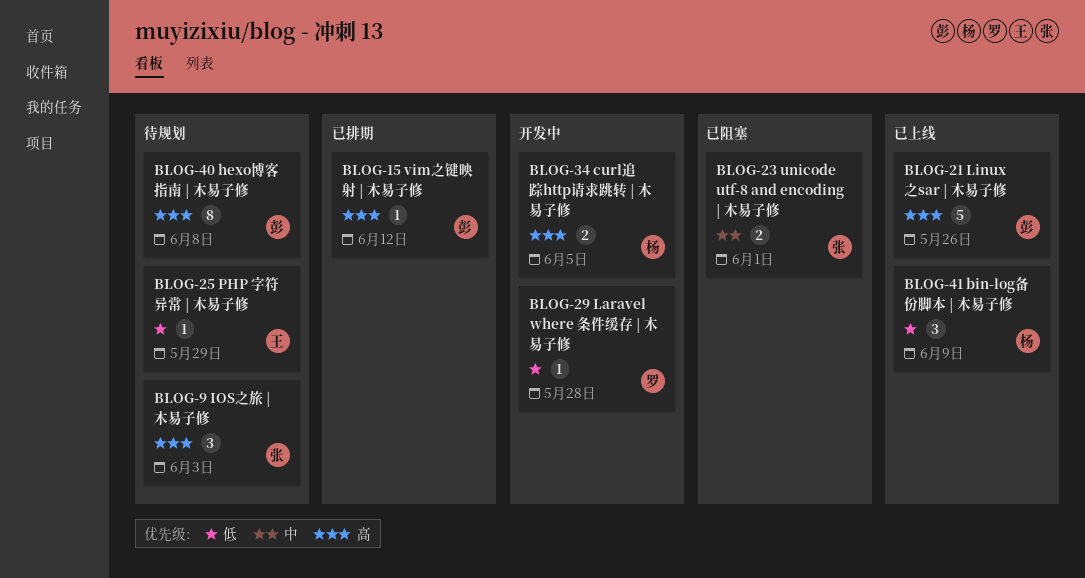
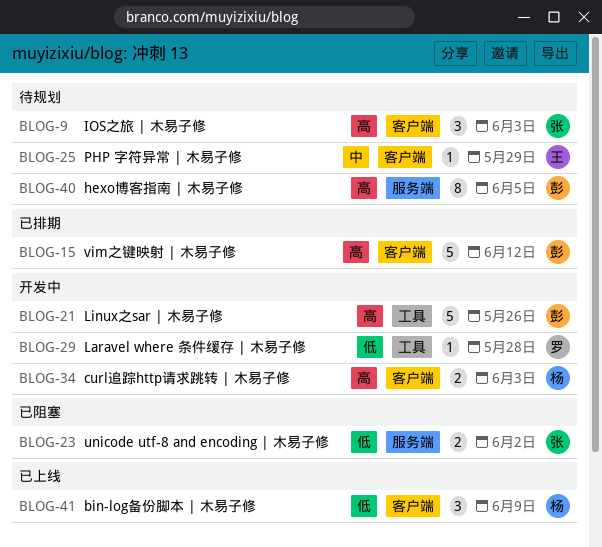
BLOG-15, estimate: 1 -> 5
BLOG-21, status: 已上线 -> 开发中
BLOG-23, priority: 中 -> 低
BLOG-23, due: Jun 1 -> Jun 2
BLOG-25, priority: 低 -> 中
BLOG-34, due: Jun 5 -> Jun 3
BLOG-40, due: Jun 8 -> Jun 5

